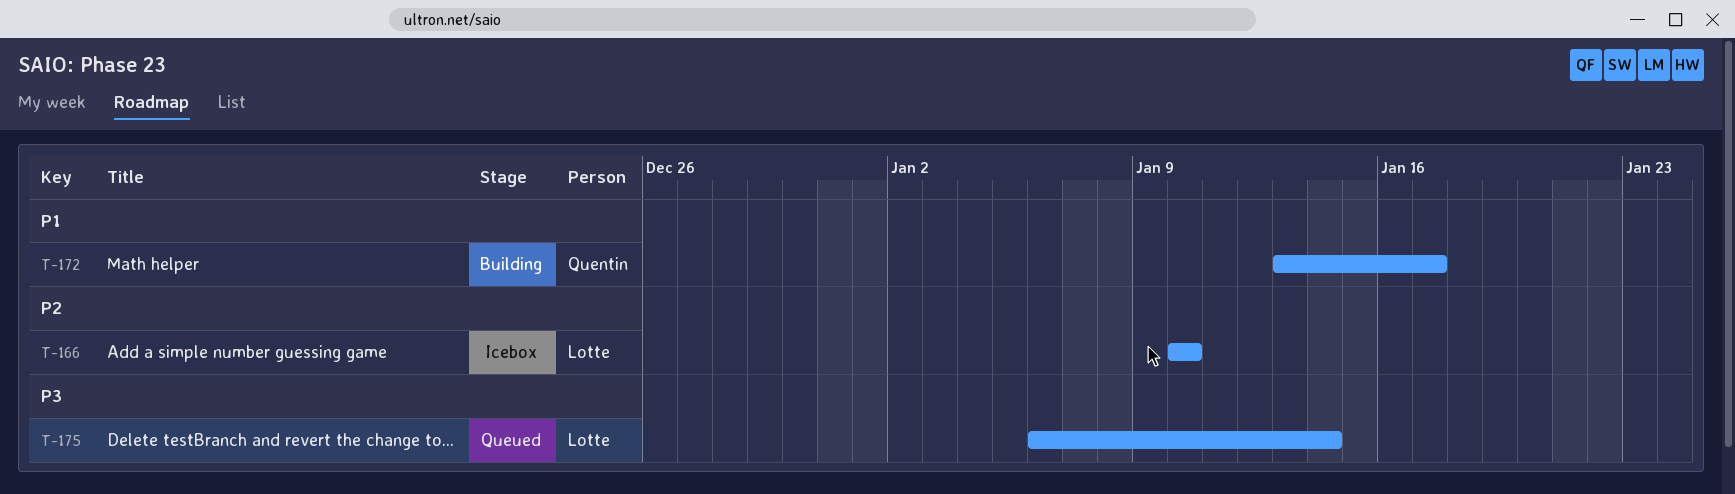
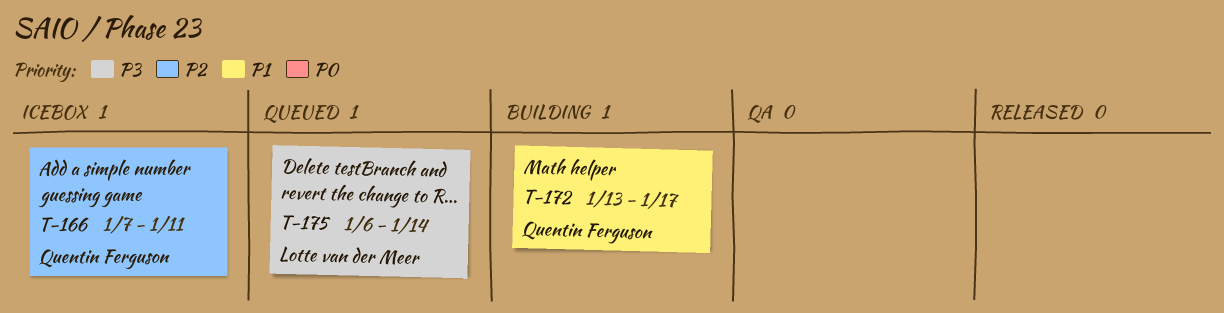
T-166, owner: Lotte van der Meer -> Quentin Ferguson
T-166, start: Jan 10 -> Jan 7
T-166, due: Jan 10 -> Jan 11

